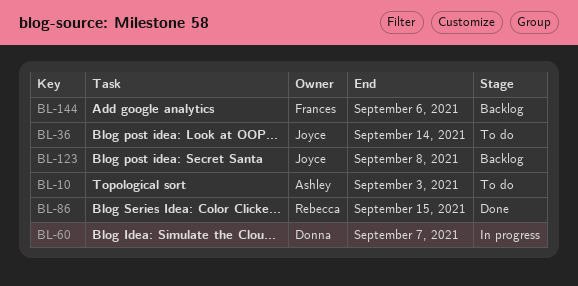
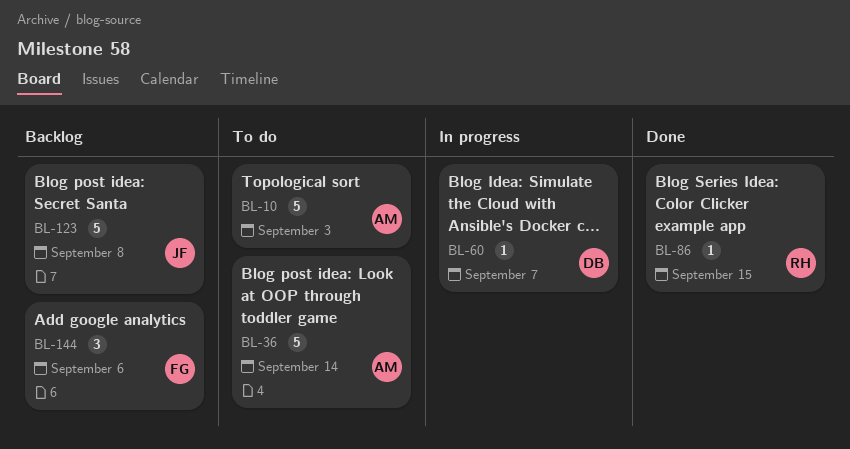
BL-36, owner: Joyce -> Ashley

